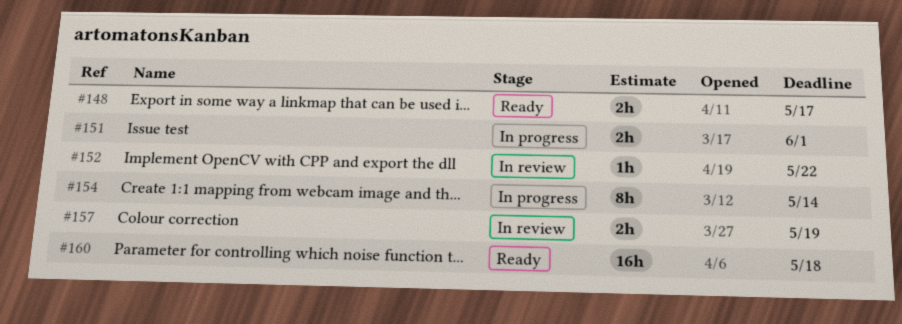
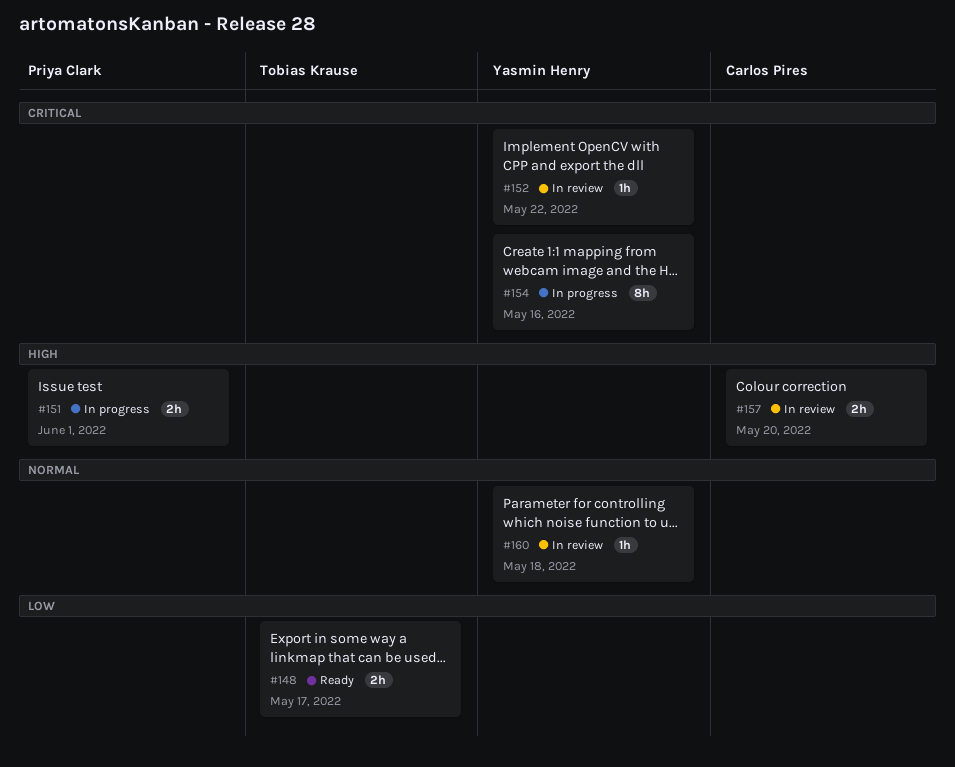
#154, due: May 14 -> May 16
#157, due: May 19 -> May 20
#160, status: Ready -> In review
#160, estimate: 16h -> 1h

